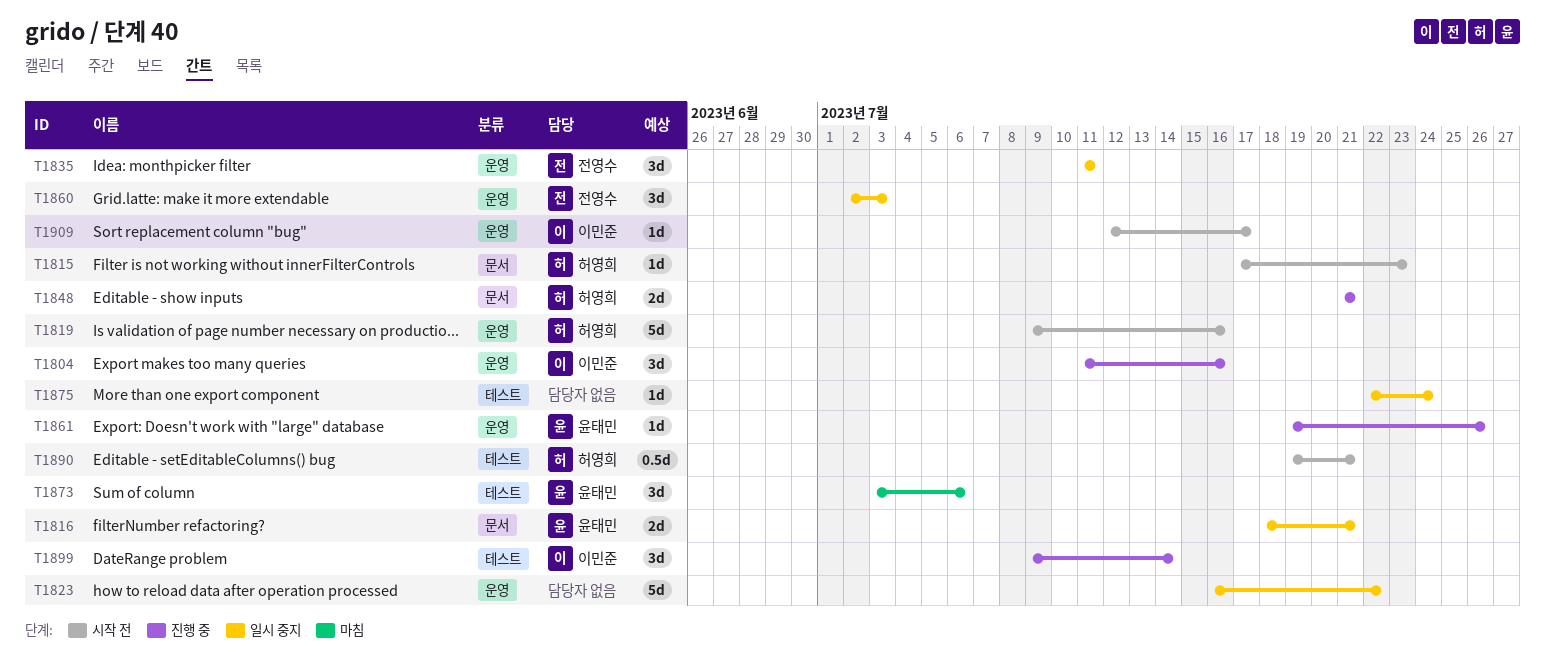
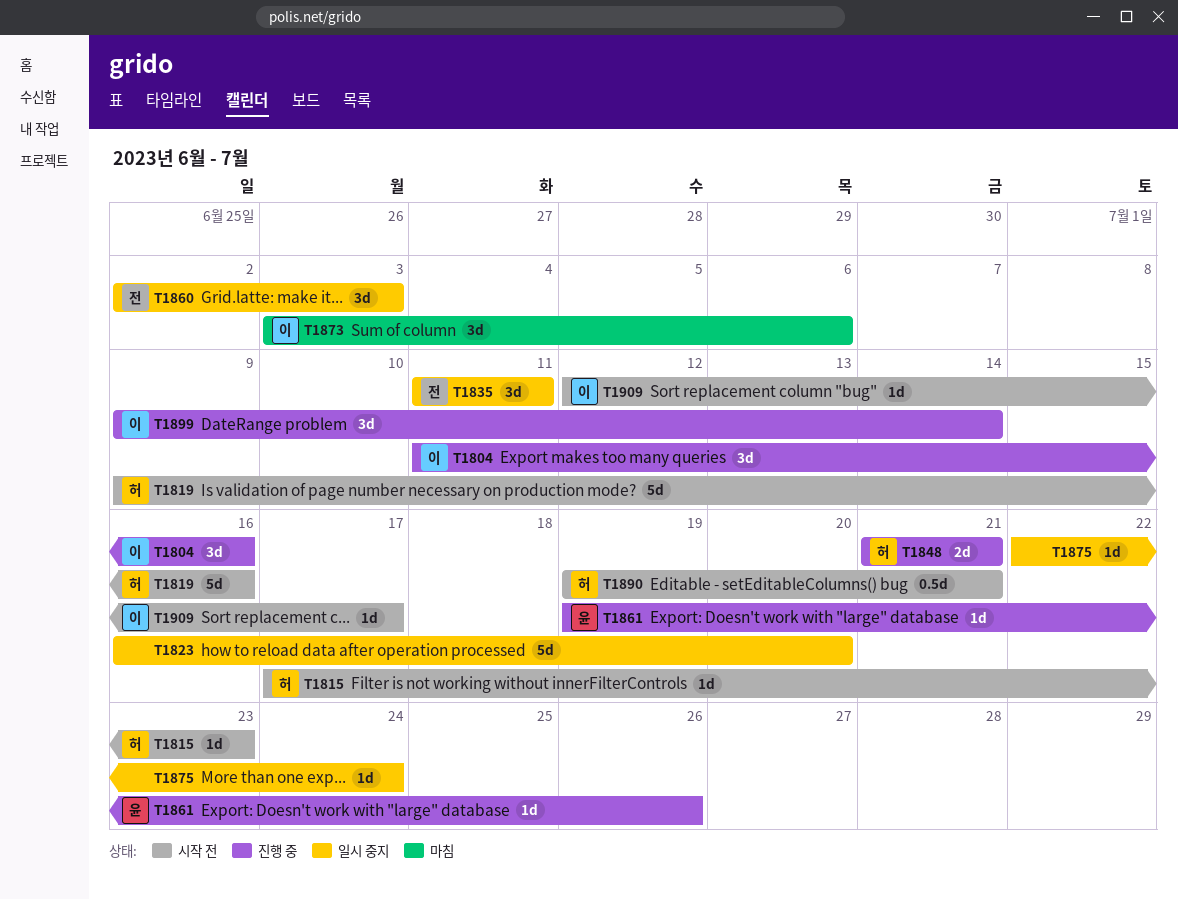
T1816: present -> none
T1823, due: Jul 22 -> Jul 20
T1873, owner: 윤태민 -> 이민준

